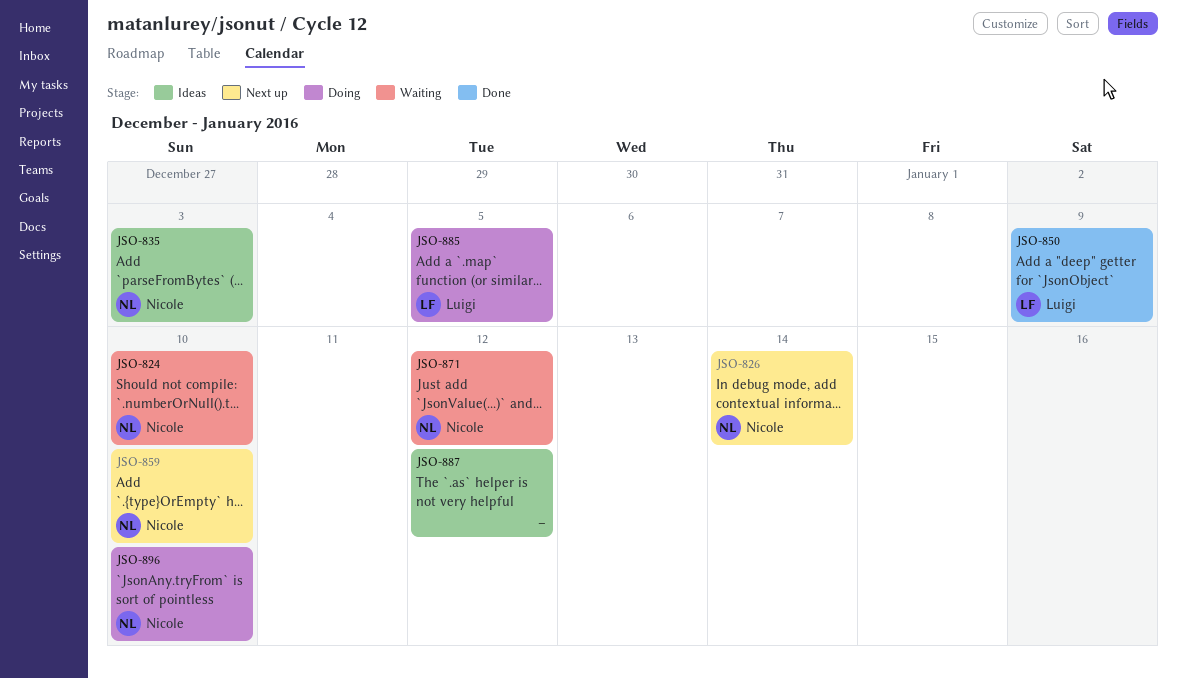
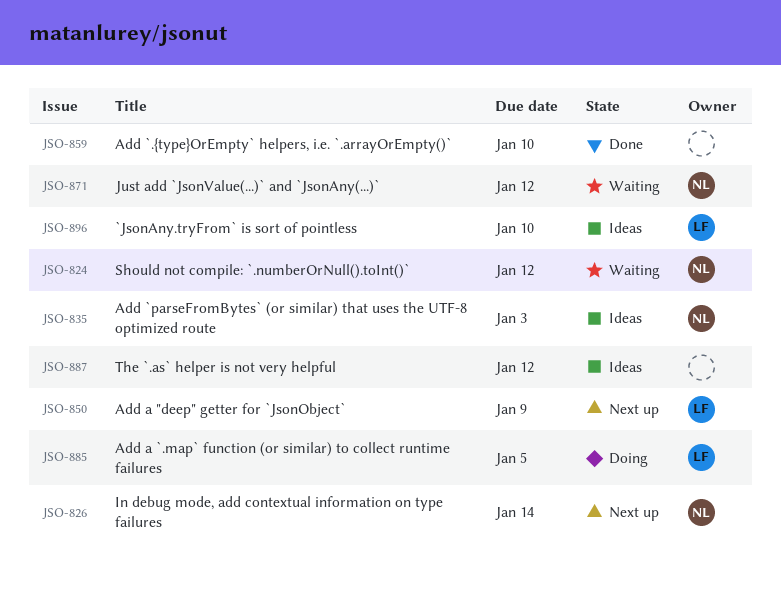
JSO-824, due: Jan 10 -> Jan 12
JSO-850, status: Done -> Next up
JSO-859, status: Next up -> Done
JSO-859, owner: Nicole -> none
JSO-896, status: Doing -> Ideas
JSO-896, owner: Nicole -> Luigi

